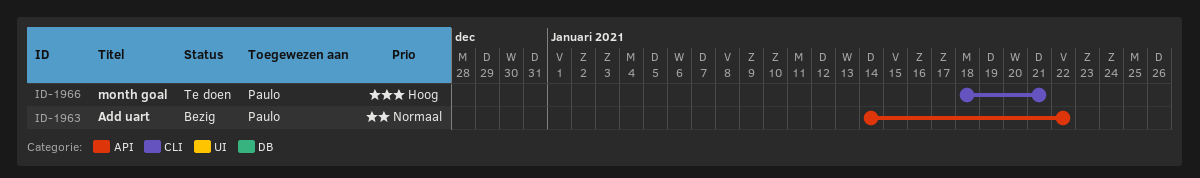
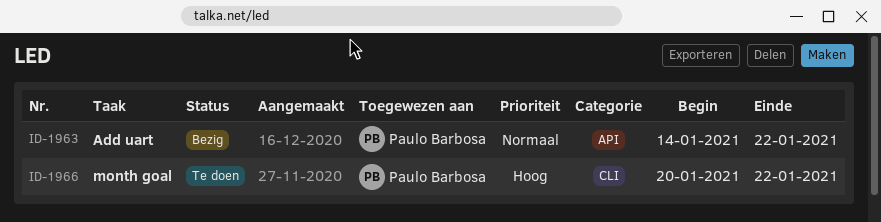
ID-1966, start: Jan 18 -> Jan 20
ID-1966, due: Jan 21 -> Jan 22

